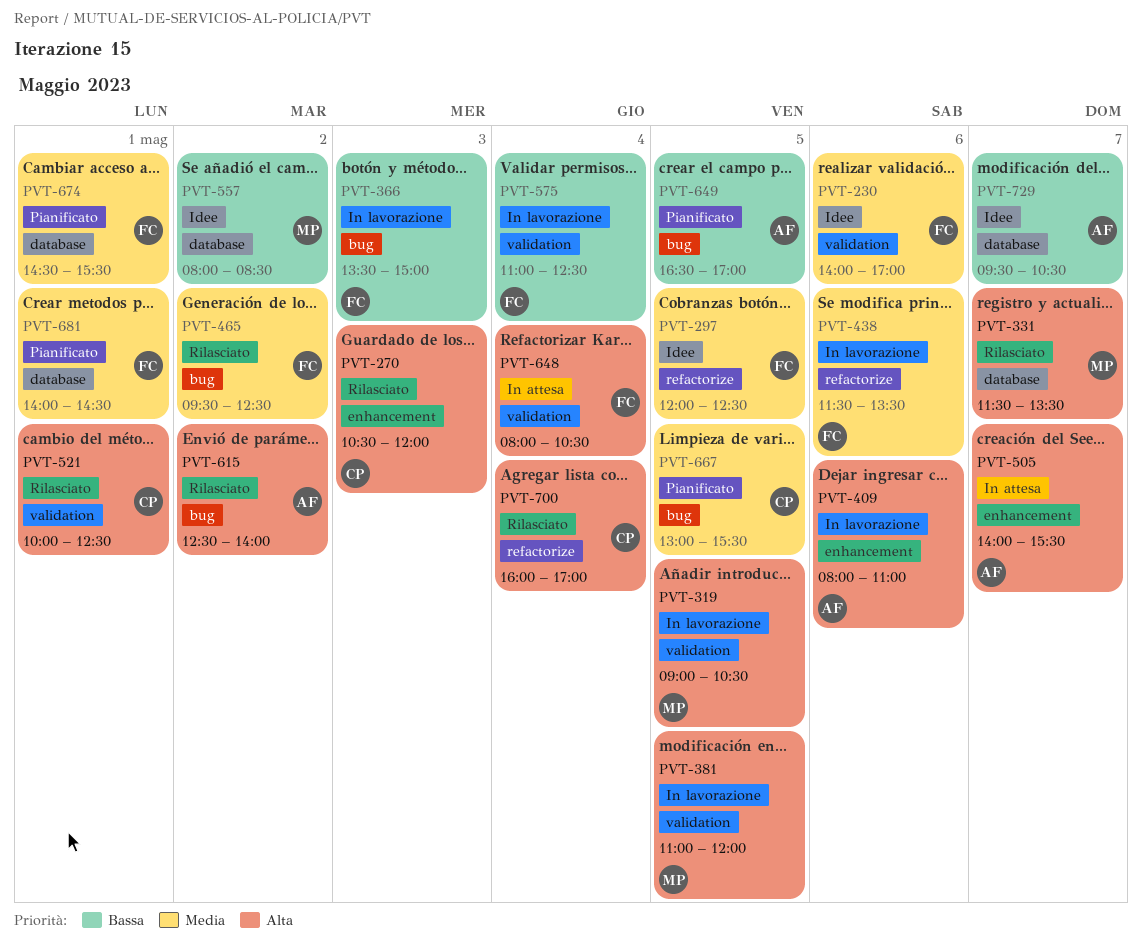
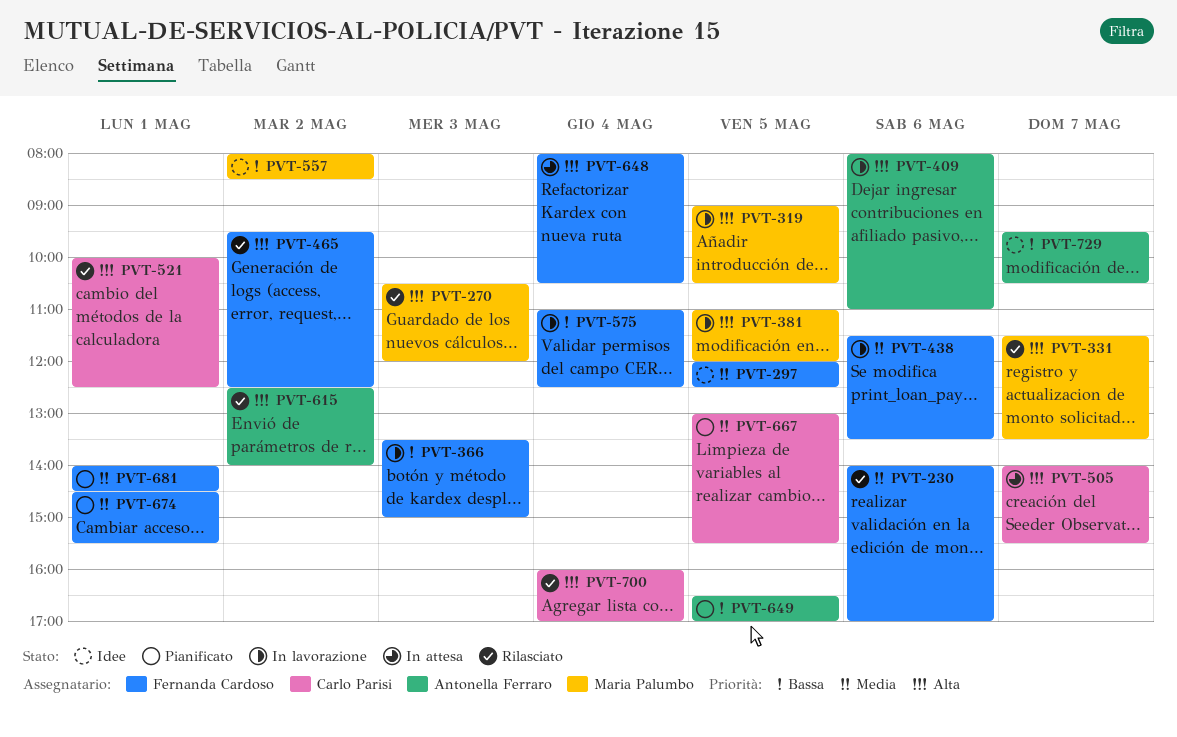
PVT-230, status: Idee -> Rilasciato
PVT-270, owner: Carlo Parisi -> Maria Palumbo
PVT-465, priority: Media -> Alta
PVT-505, owner: Antonella Ferraro -> Carlo Parisi

